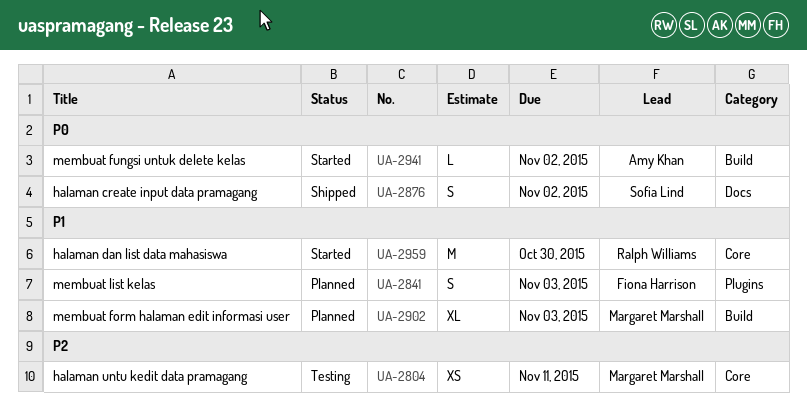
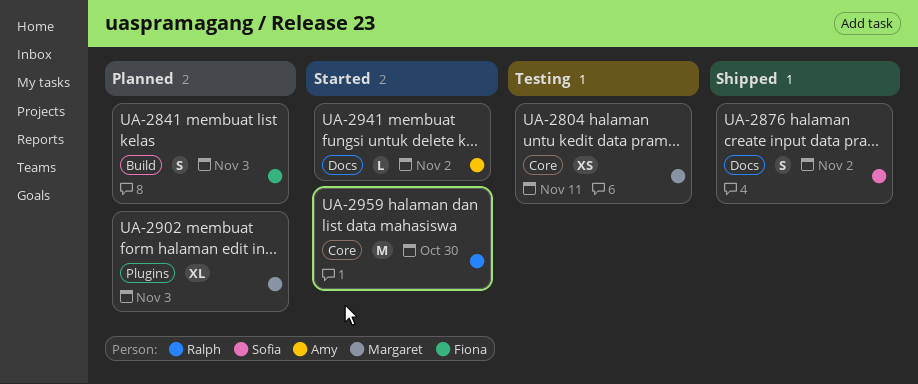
UA-2841, label: Plugins -> Build
UA-2902, label: Build -> Plugins
UA-2941, label: Build -> Docs

